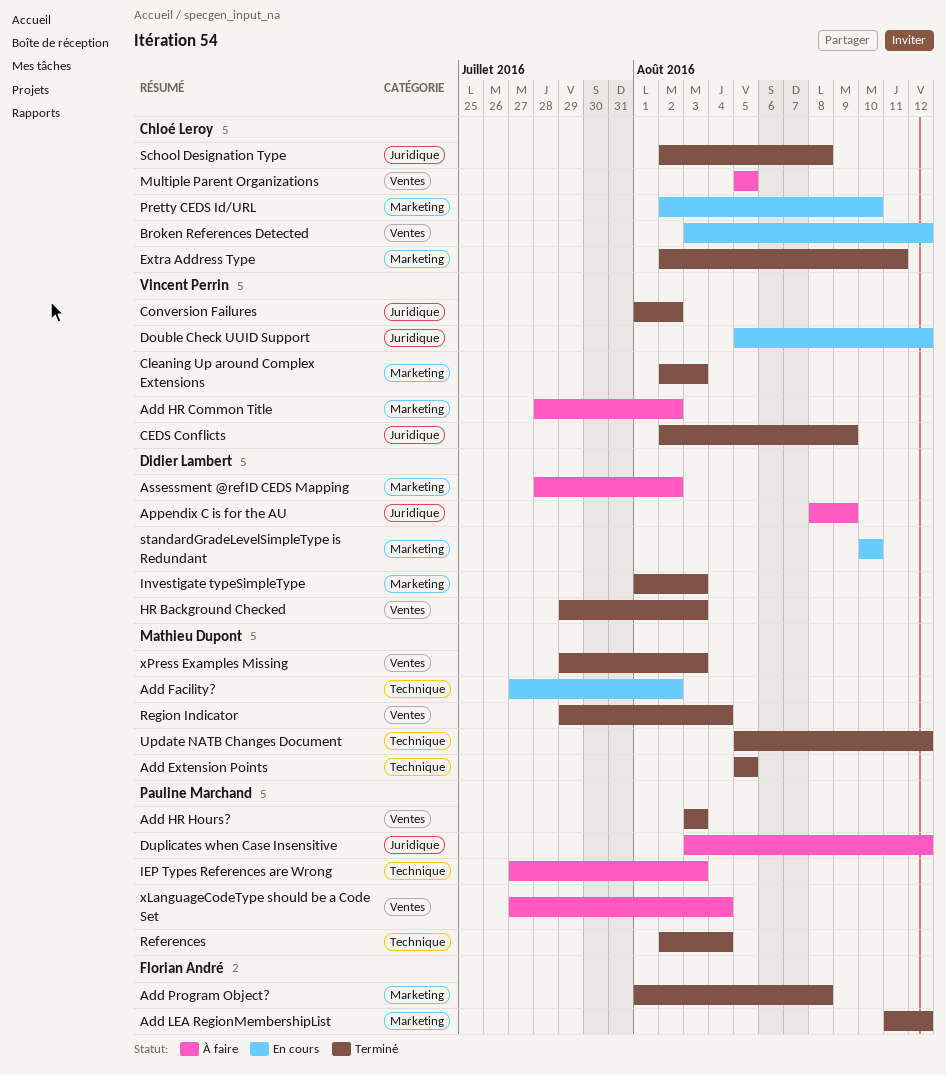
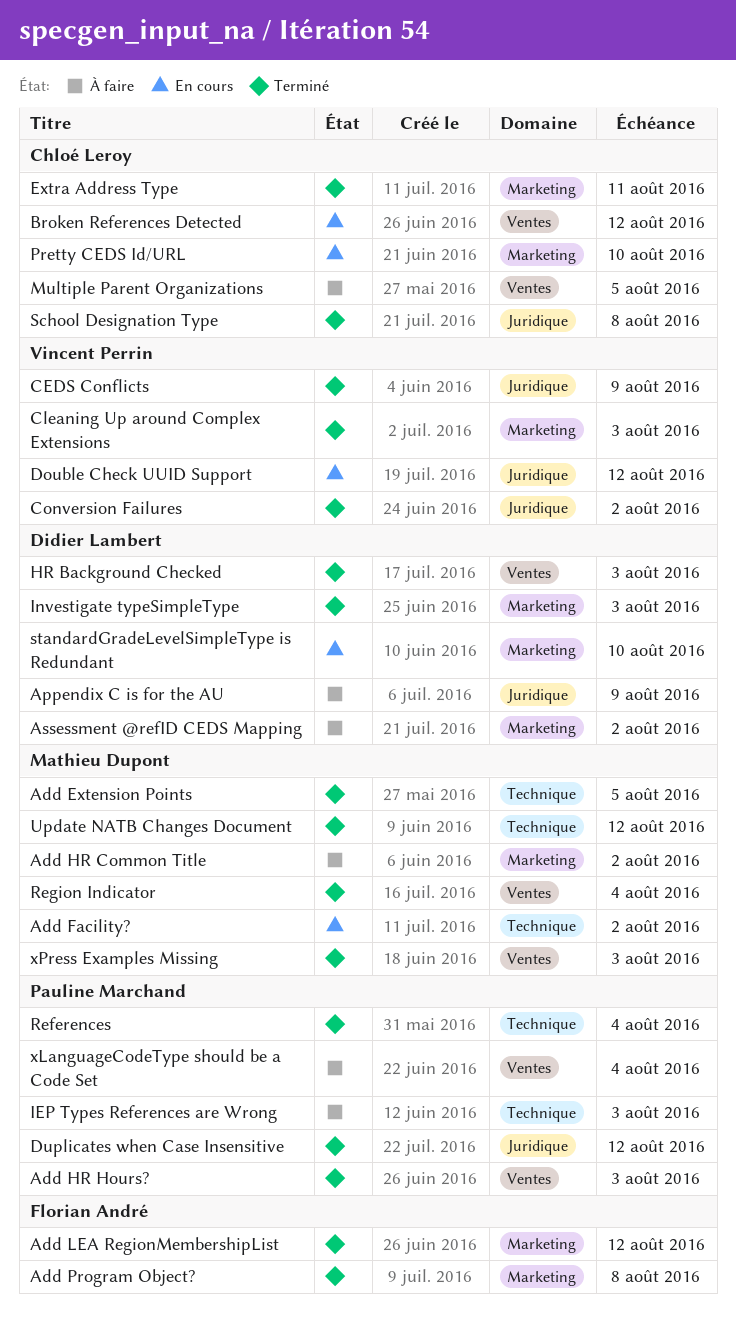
Add HR Common Title, owner: Vincent Perrin -> Mathieu Dupont
Duplicates when Case Insensitive, status: À faire -> Terminé

